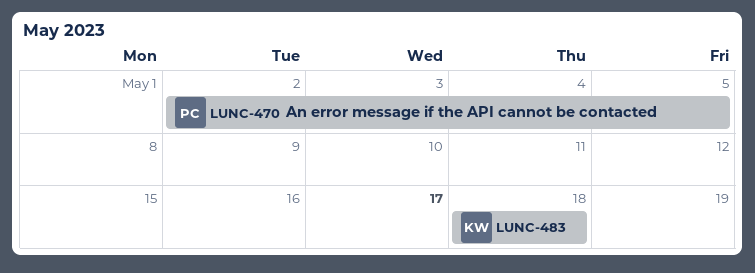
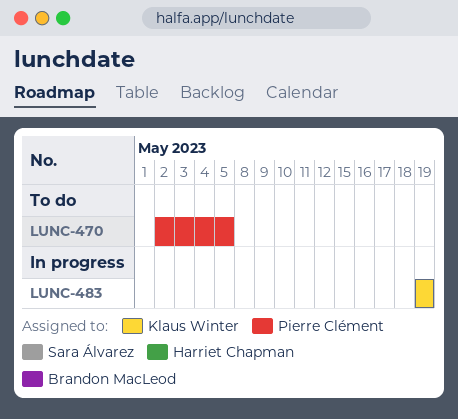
LUNC-483, start: May 18 -> May 19
LUNC-483, due: May 18 -> May 19

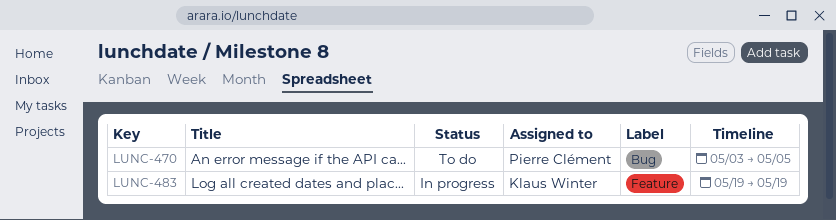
LUNC-470, start: May 2 -> May 3

